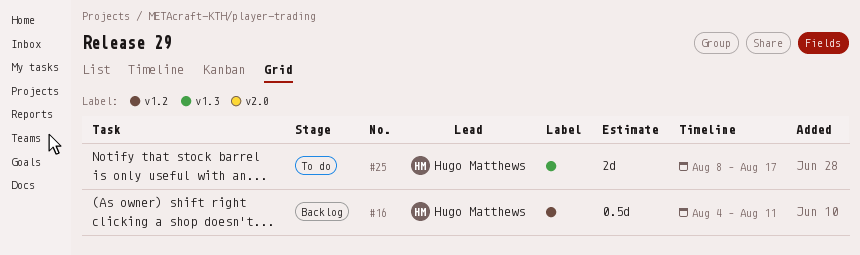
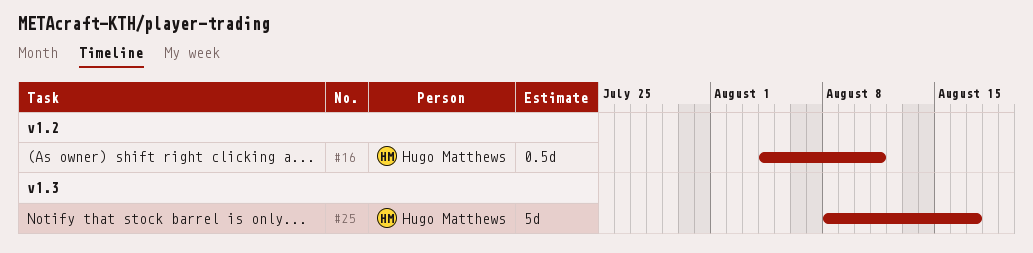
#25, estimate: 2d -> 5d

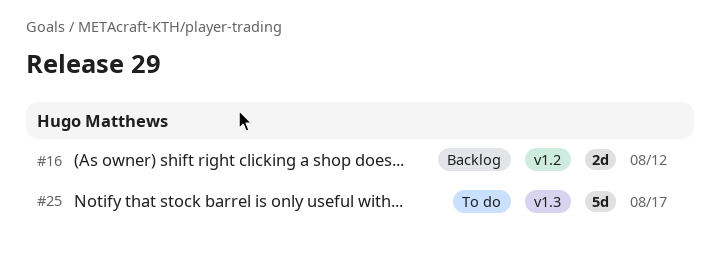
#16, estimate: 0.5d -> 2d
#16, due: Aug 11 -> Aug 12

